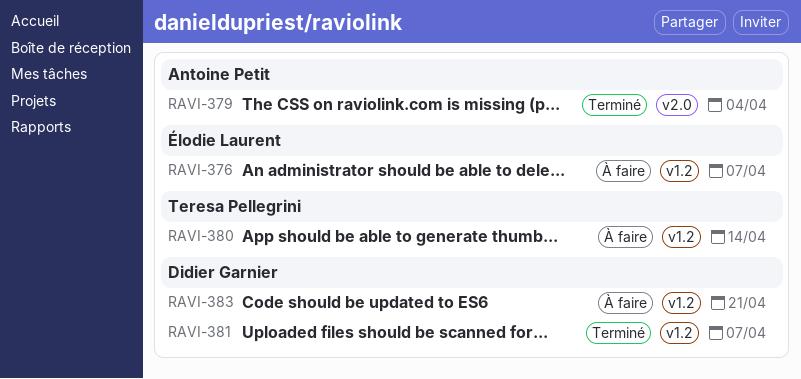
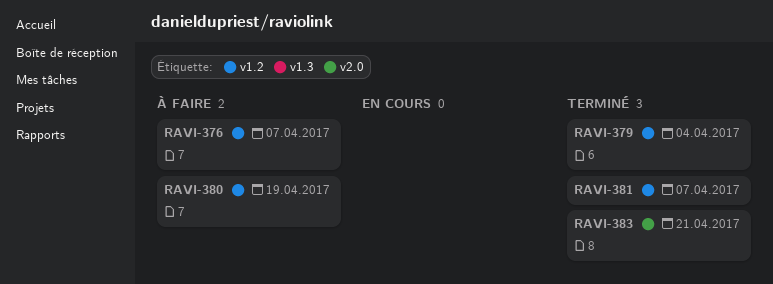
RAVI-379, label: v2.0 -> v1.2
RAVI-380, due: Apr 14 -> Apr 19
RAVI-383, status: À faire -> Terminé
RAVI-383, label: v1.2 -> v2.0

